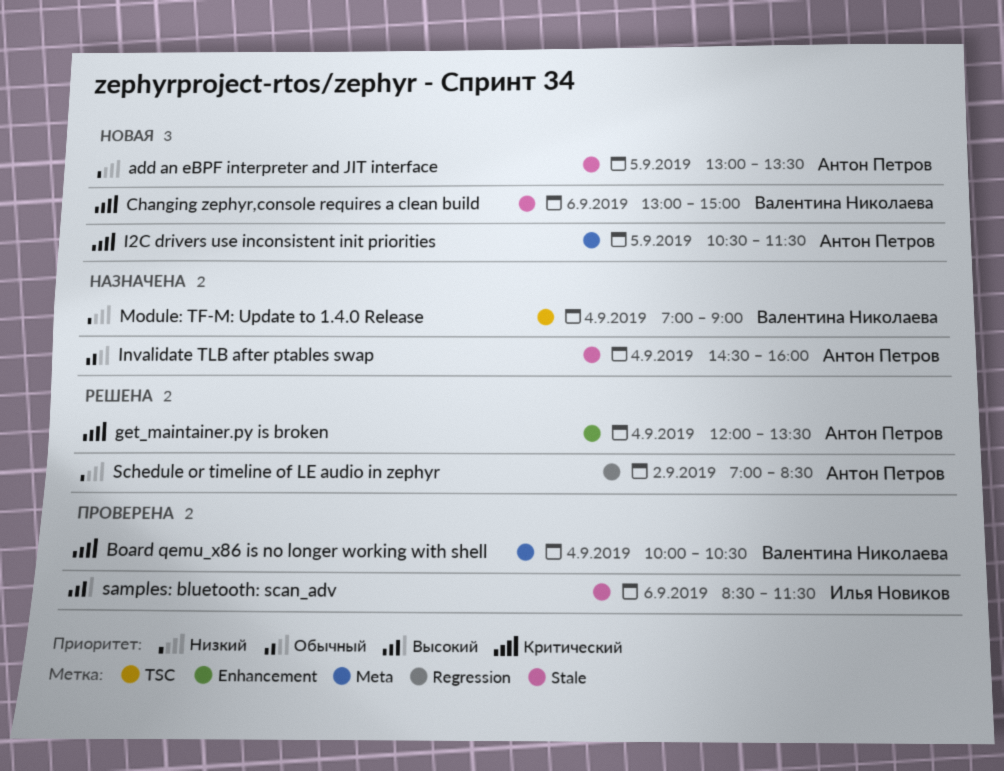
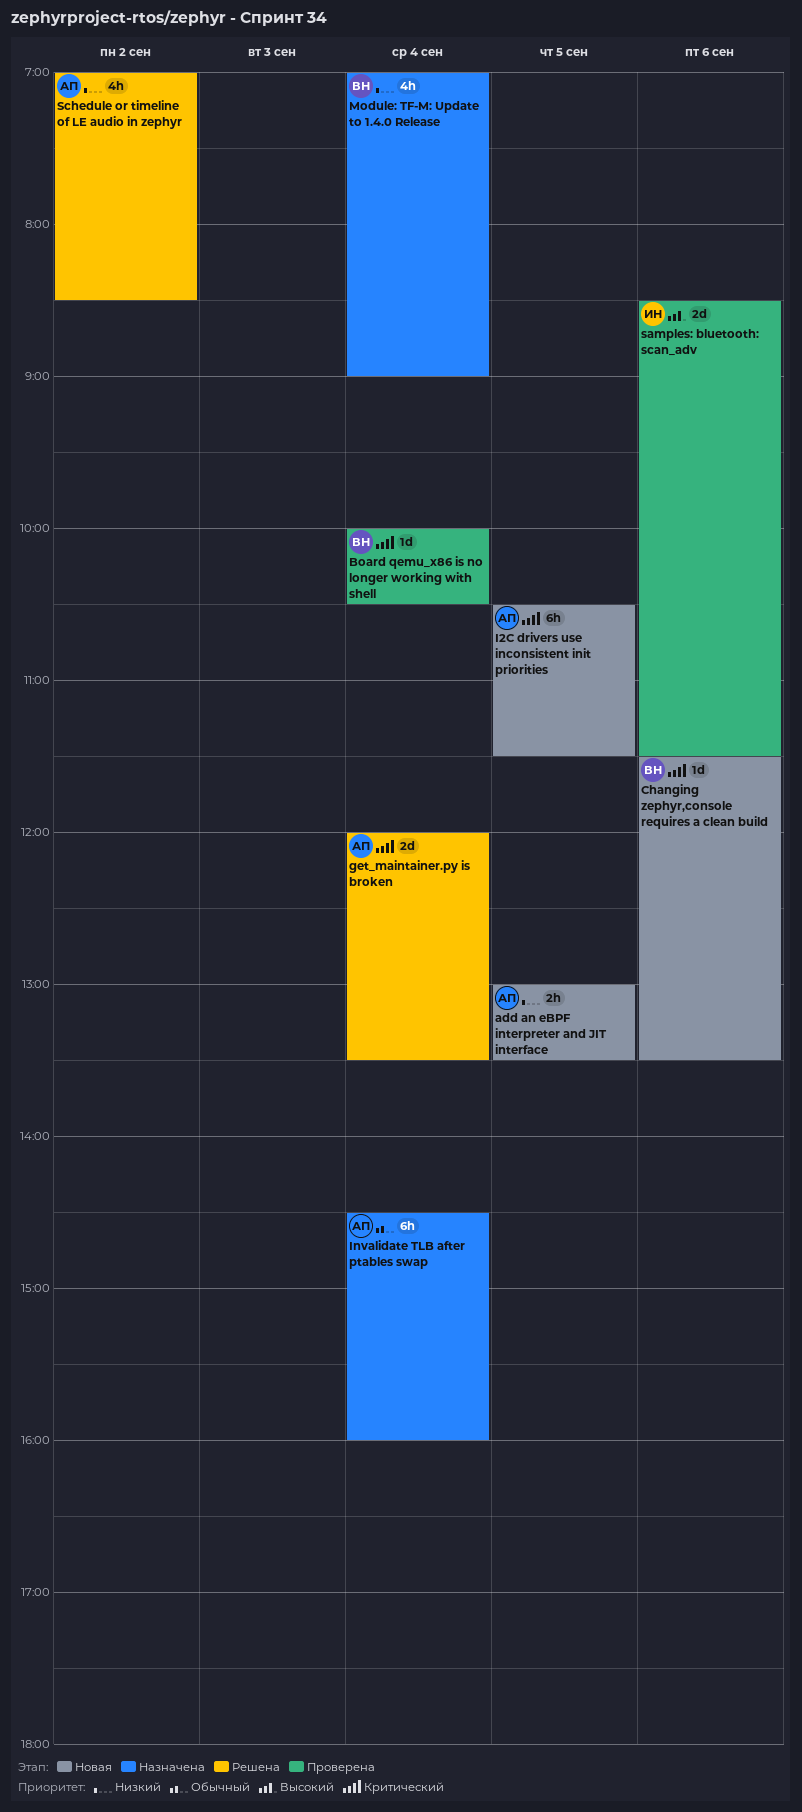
Changing zephyr,console requires a clean build, begins: 13:00 -> 11:30
Changing zephyr,console requires a clean build, ends: 15:00 -> 13:30

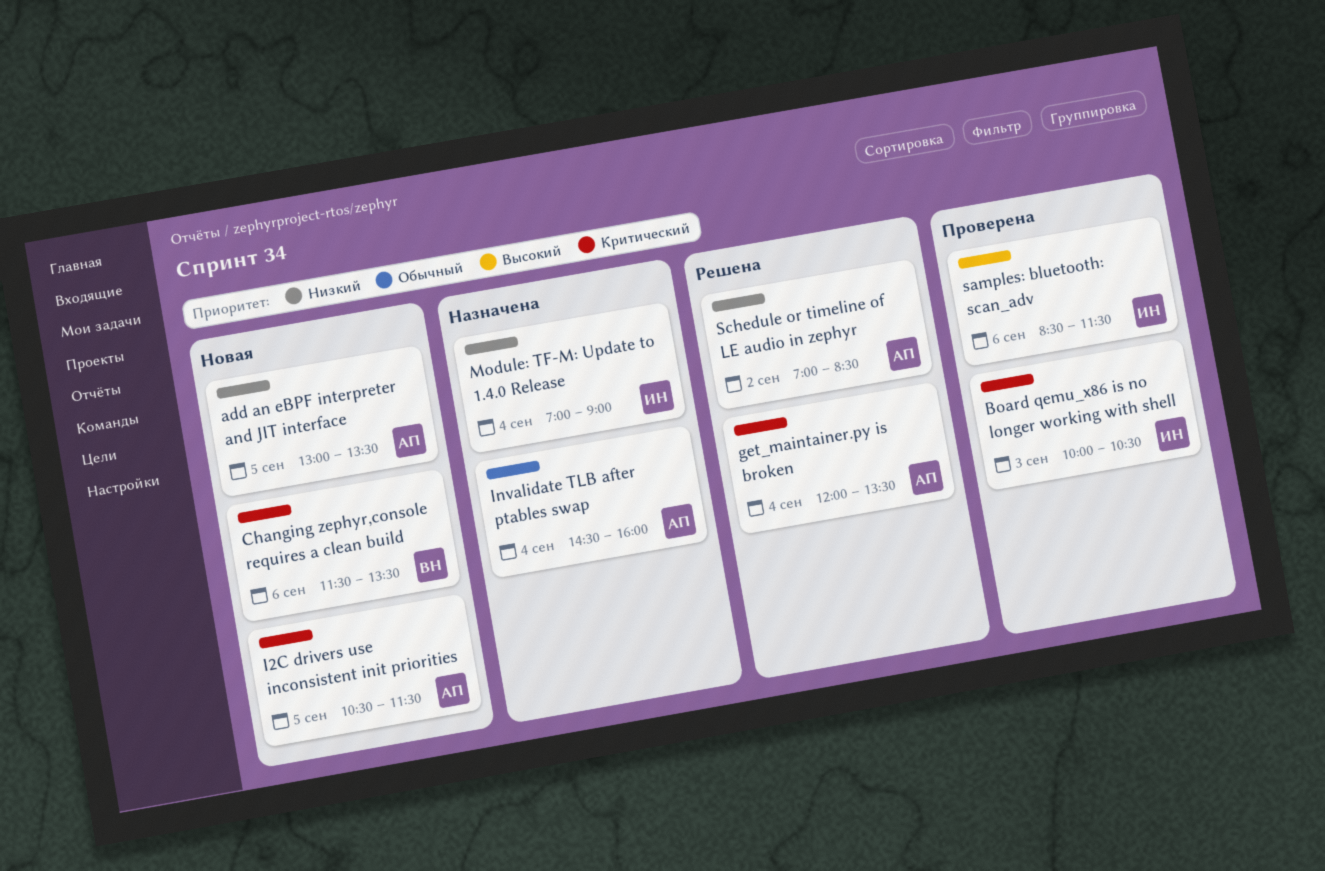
Board qemu_x86 is no longer working with shell, owner: ВН -> ИН
Board qemu_x86 is no longer working with shell, day: Sep 4 -> Sep 3
Module: TF-M: Update to 1.4.0 Release, owner: ВН -> ИН

